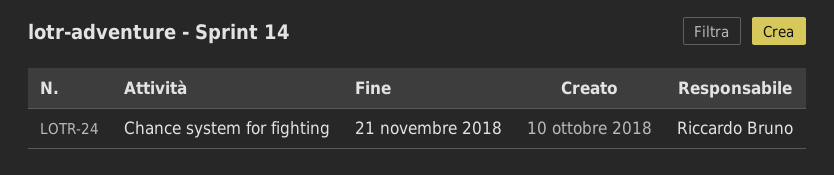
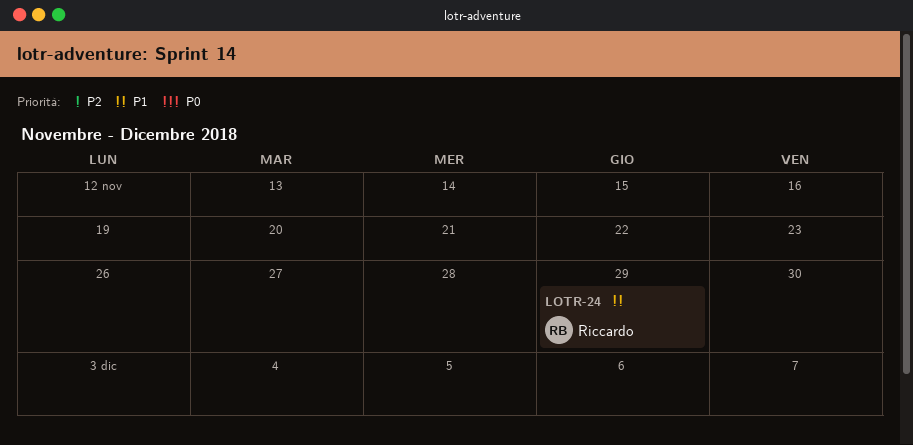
LOTR-24, due: Nov 21 -> Nov 29

